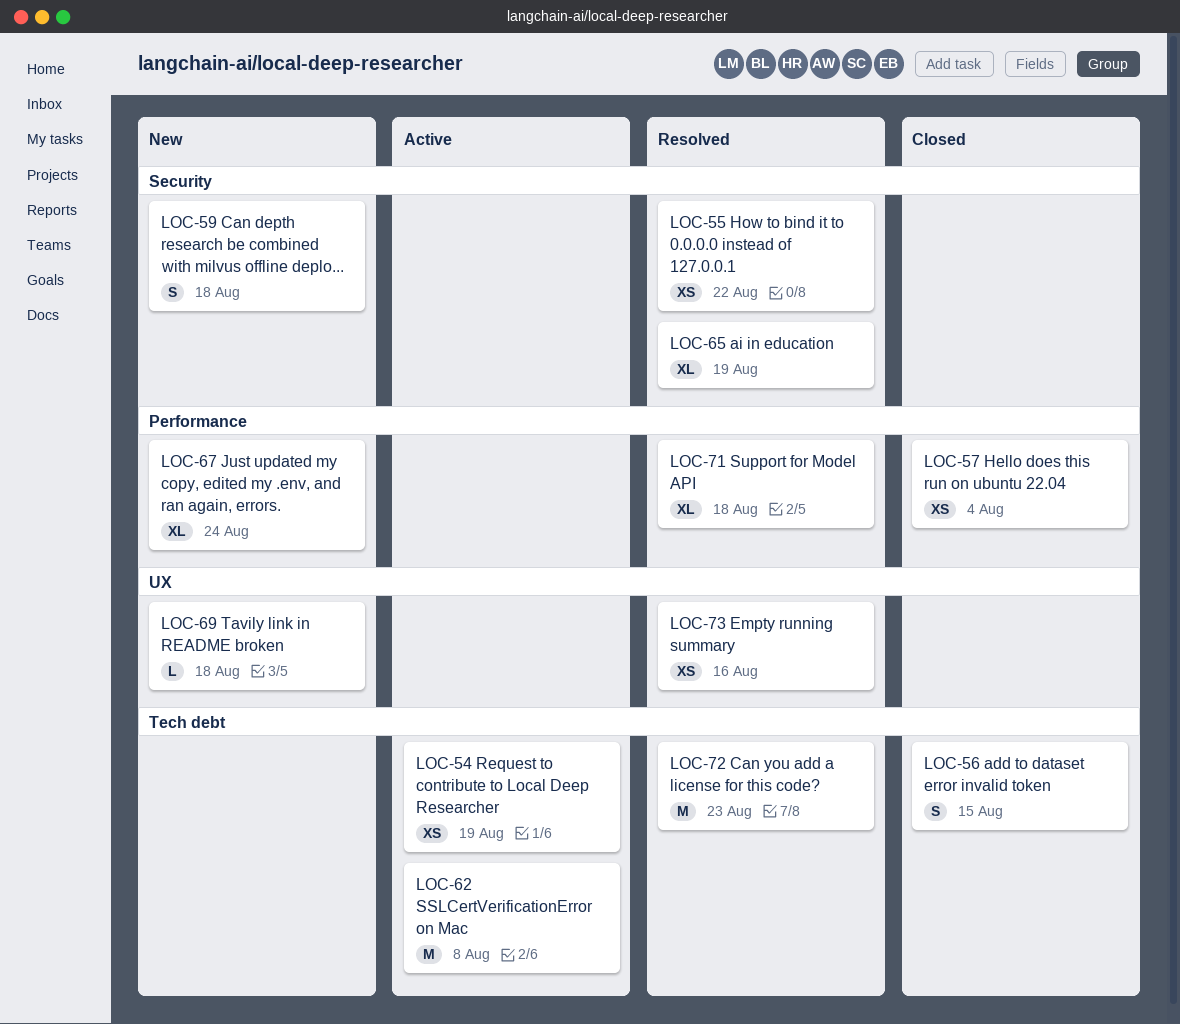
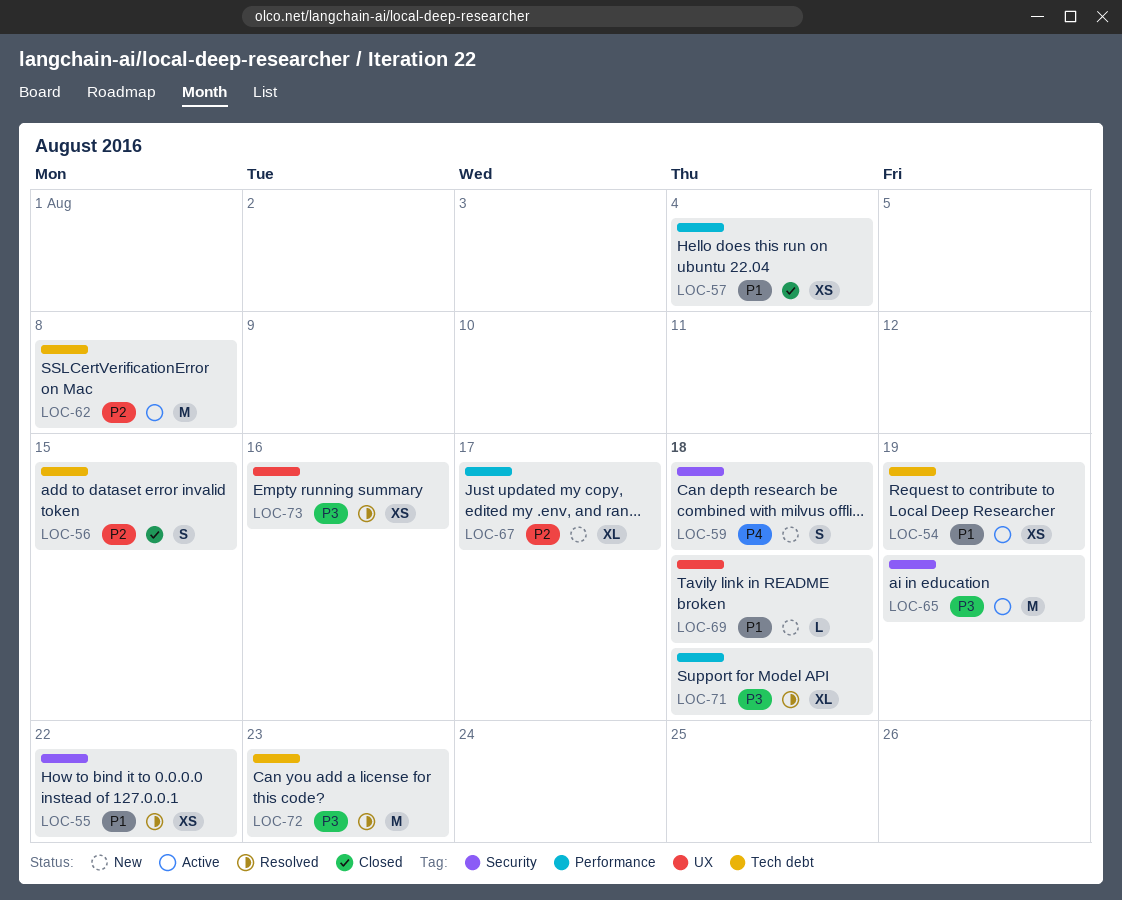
LOC-65, status: Resolved -> Active
LOC-65, estimate: XL -> M
LOC-67, due: Aug 24 -> Aug 17

